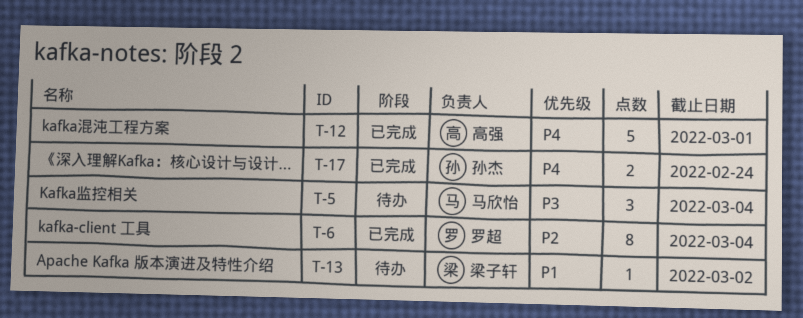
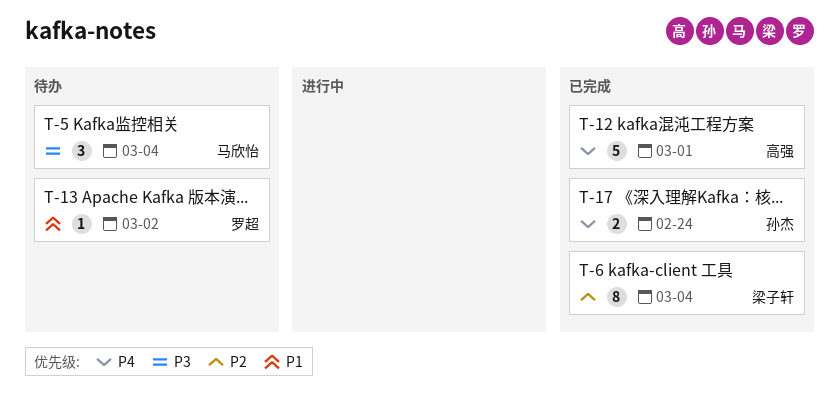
T-6, owner: 罗超 -> 梁子轩
T-13, owner: 梁子轩 -> 罗超

